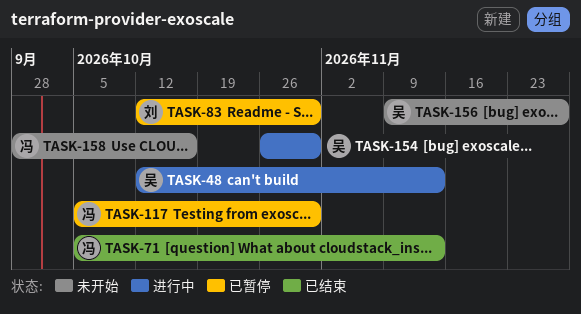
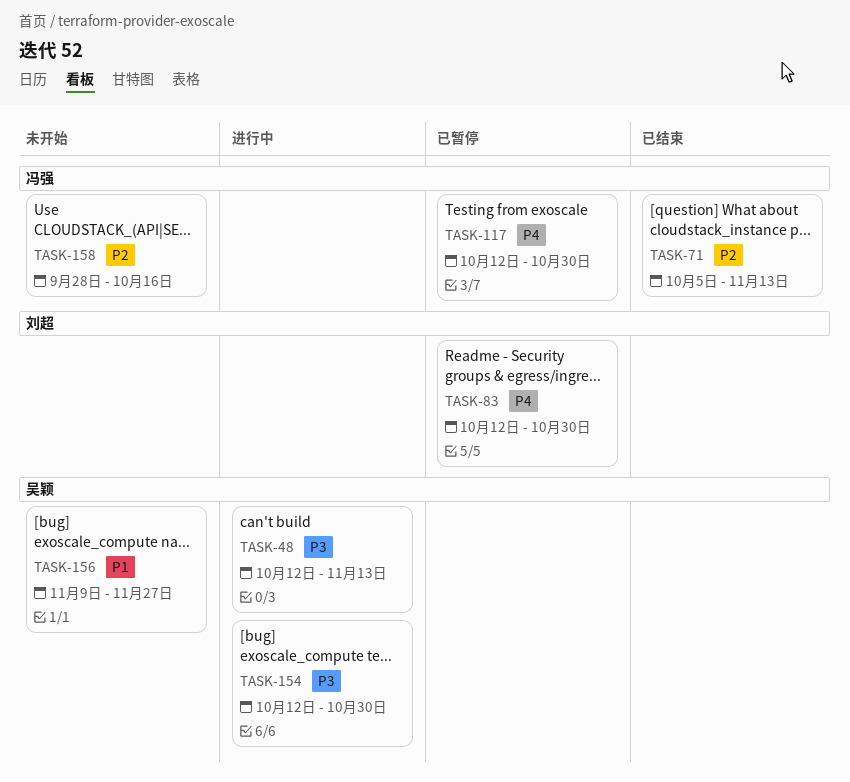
TASK-117, start: Oct 5 -> Oct 12
TASK-154, start: Oct 26 -> Oct 12

